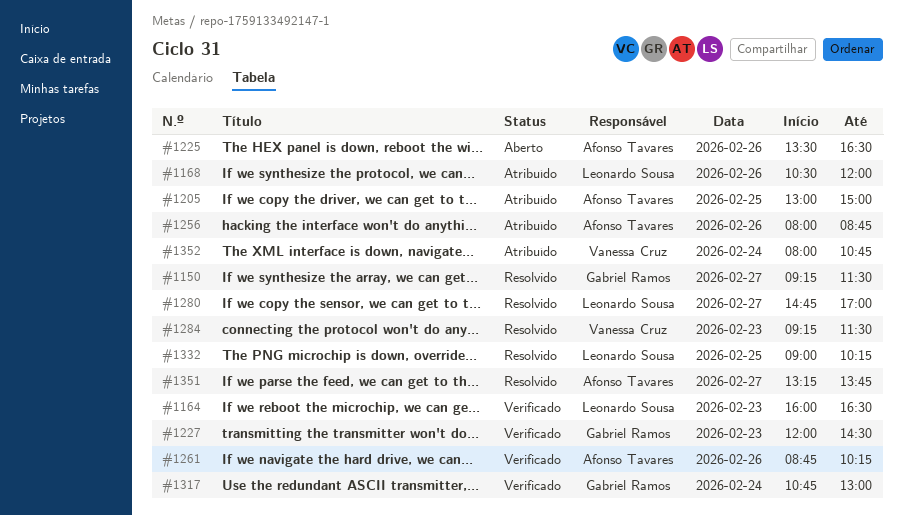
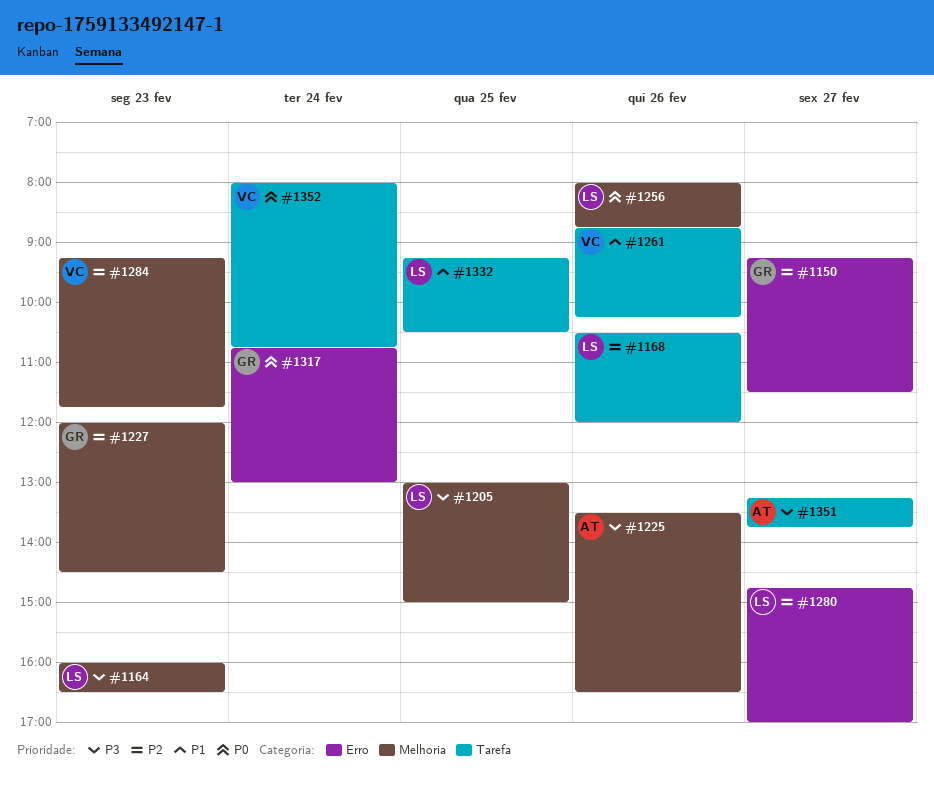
#1205, owner: Afonso Tavares -> Leonardo Sousa
#1256, owner: Afonso Tavares -> Leonardo Sousa
#1261, owner: Afonso Tavares -> Vanessa Cruz
#1284, ends: 11:30 -> 11:45
#1332, begins: 09:00 -> 09:15
#1332, ends: 10:15 -> 10:30

